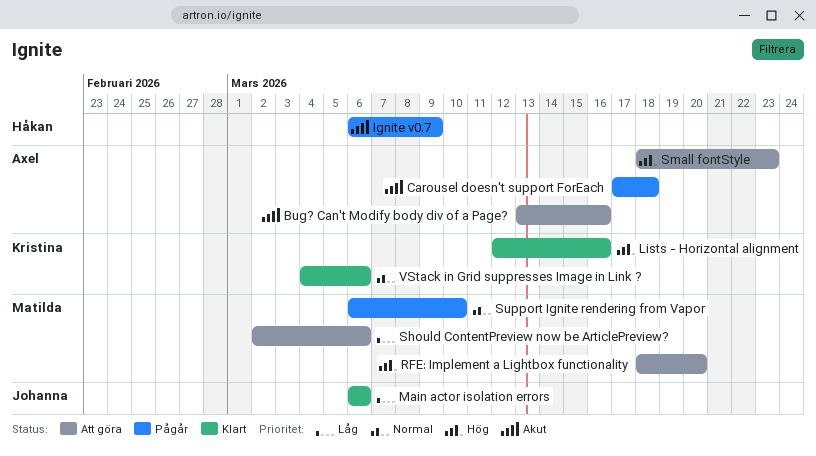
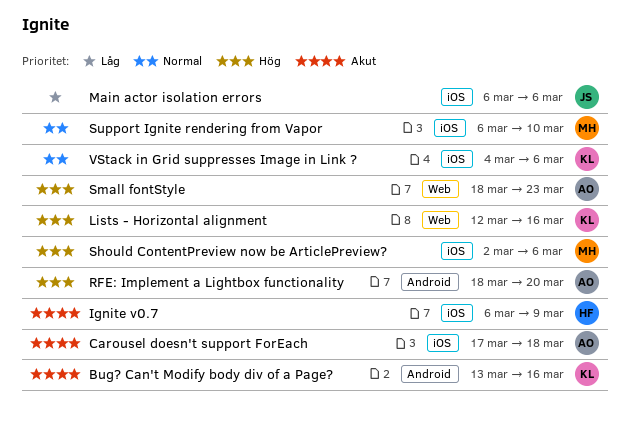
Bug? Can't Modify body div of a Page?, owner: Axel -> Kristina
RFE: Implement a Lightbox functionality, owner: Matilda -> Axel
Should ContentPreview now be ArticlePreview?, priority: Låg -> Hög

